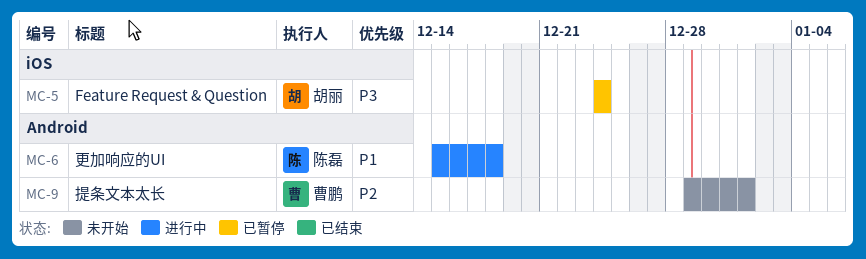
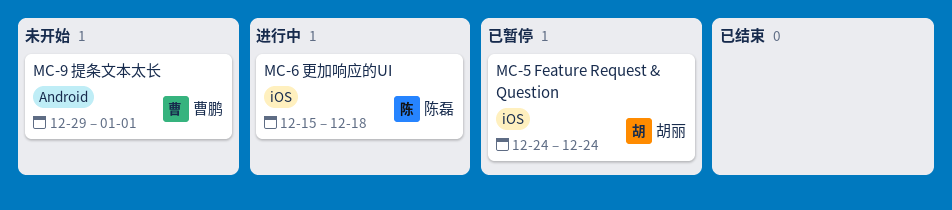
MC-6, label: Android -> iOS

